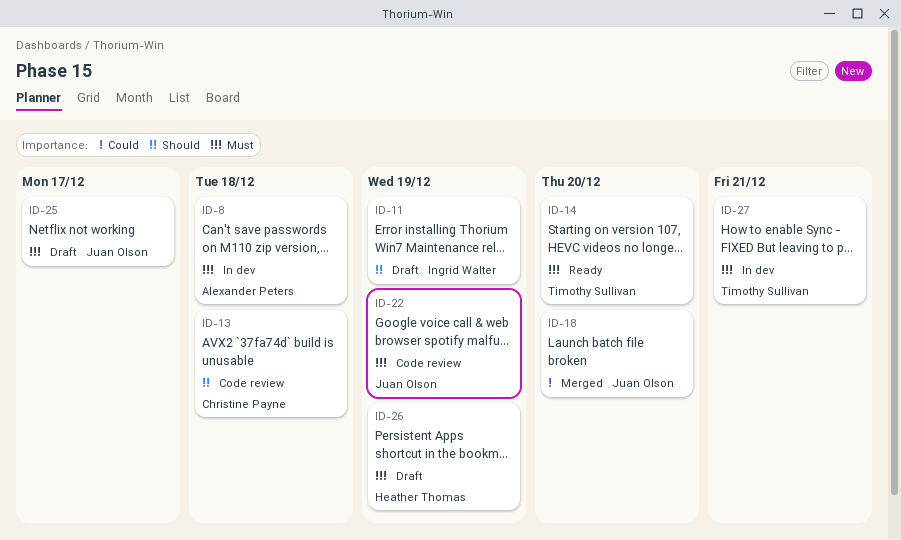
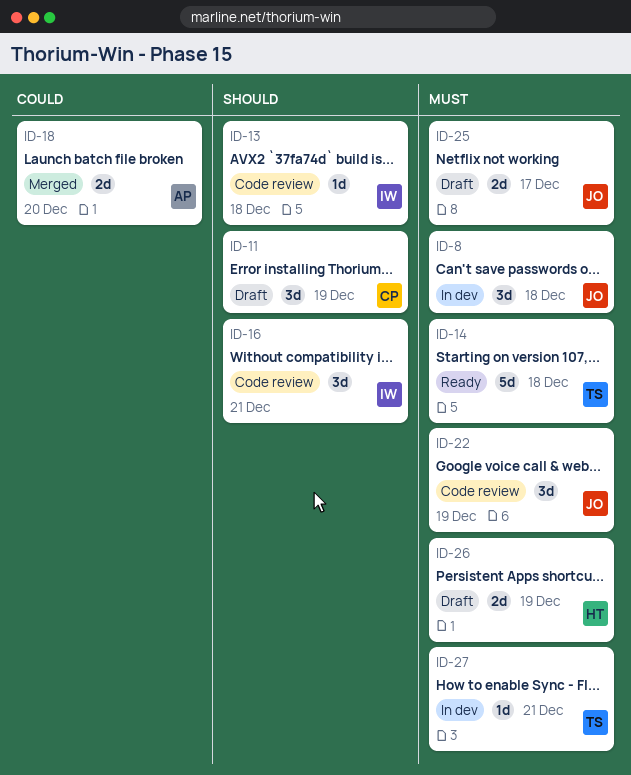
ID-8, owner: Alexander Peters -> Juan Olson
ID-11, owner: Ingrid Walter -> Christine Payne
ID-13, owner: Christine Payne -> Ingrid Walter
ID-14, due: Dec 20 -> Dec 18
ID-16: none -> present
ID-18, owner: Juan Olson -> Alexander Peters

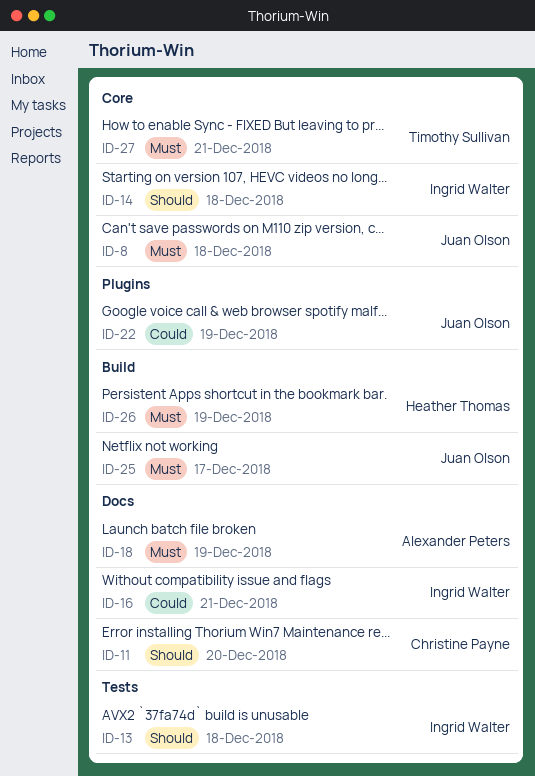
ID-11, due: Dec 19 -> Dec 20
ID-14, owner: Timothy Sullivan -> Ingrid Walter
ID-14, priority: Must -> Should
ID-16, priority: Should -> Could
ID-18, priority: Could -> Must
ID-18, due: Dec 20 -> Dec 19
ID-22, priority: Must -> Could

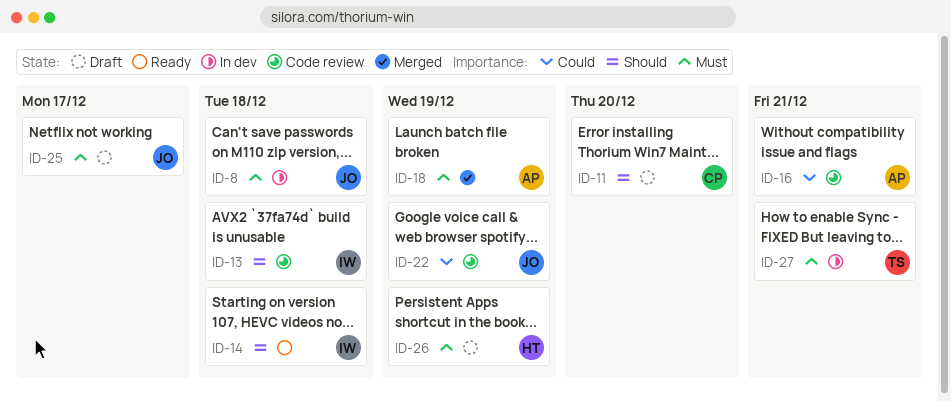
ID-16, owner: Ingrid Walter -> Alexander Peters

